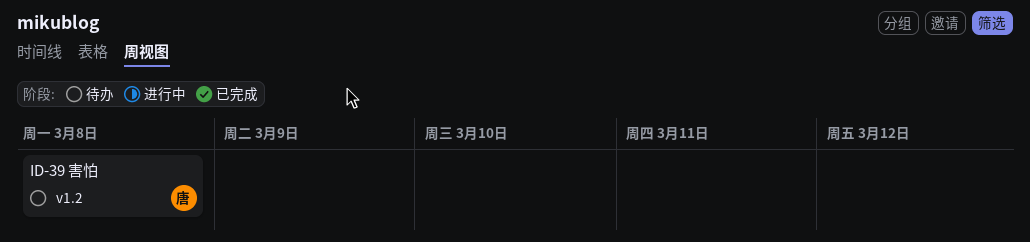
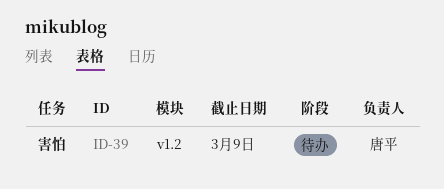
ID-39, due: Mar 8 -> Mar 9

